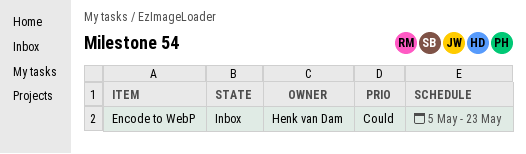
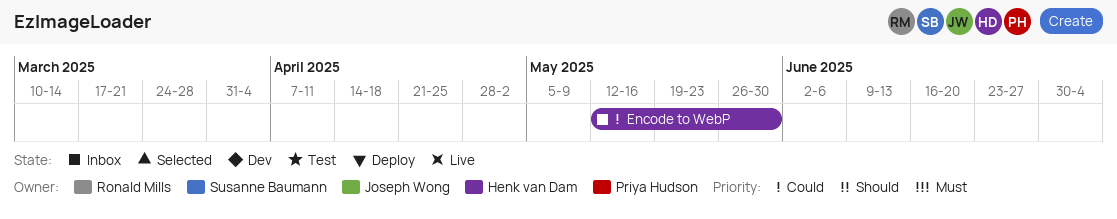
Encode to WebP, start: May 5 -> May 12
Encode to WebP, due: May 23 -> May 30

